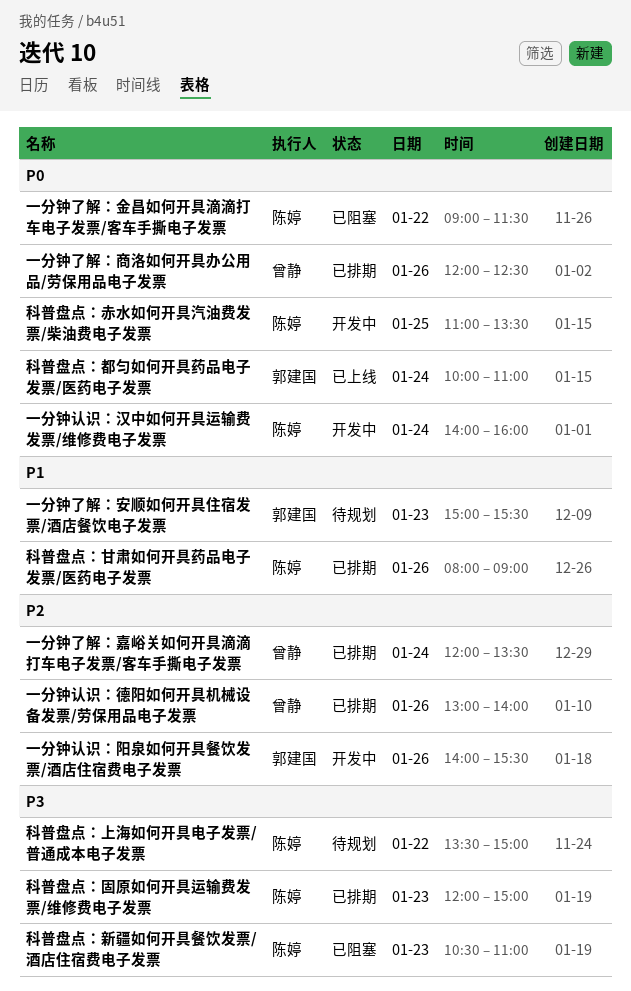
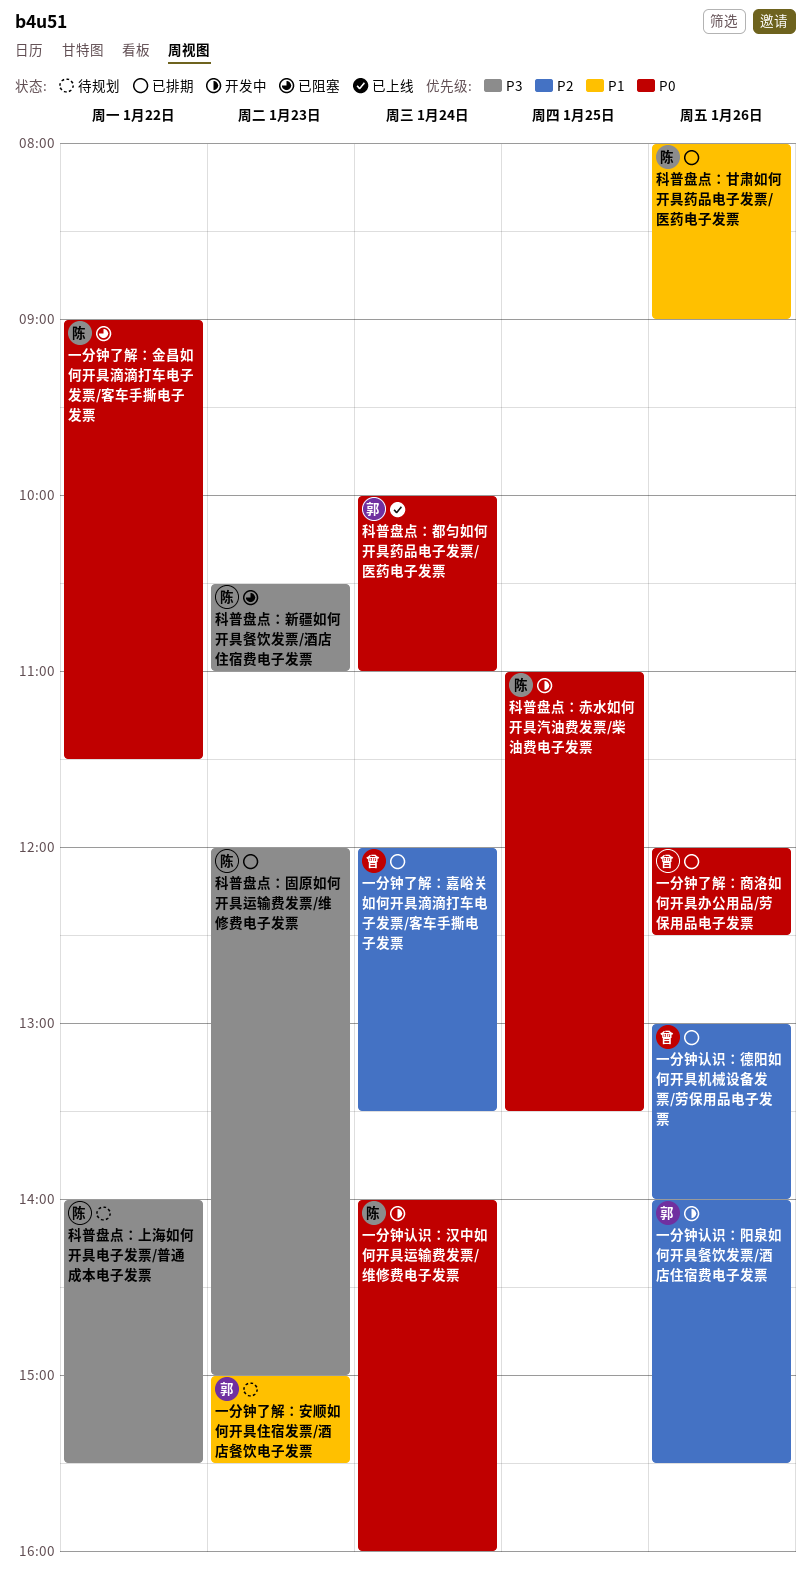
科普盘点：上海如何开具电子发票/普通成本电子发票, begins: 13:30 -> 14:00
科普盘点：上海如何开具电子发票/普通成本电子发票, ends: 15:00 -> 15:30

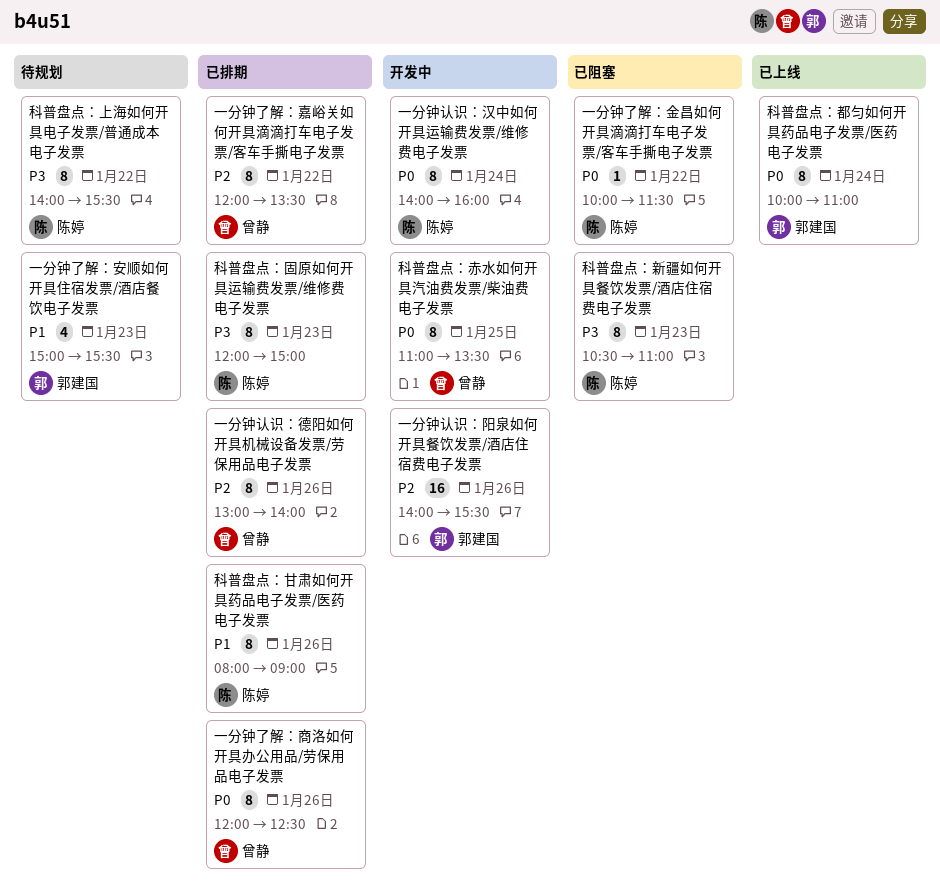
一分钟了解：嘉峪关如何开具滴滴打车电子发票/客车手撕电子发票, day: Jan 24 -> Jan 22
一分钟了解：金昌如何开具滴滴打车电子发票/客车手撕电子发票, begins: 09:00 -> 10:00
科普盘点：赤水如何开具汽油费发票/柴油费电子发票, owner: 陈婷 -> 曾静

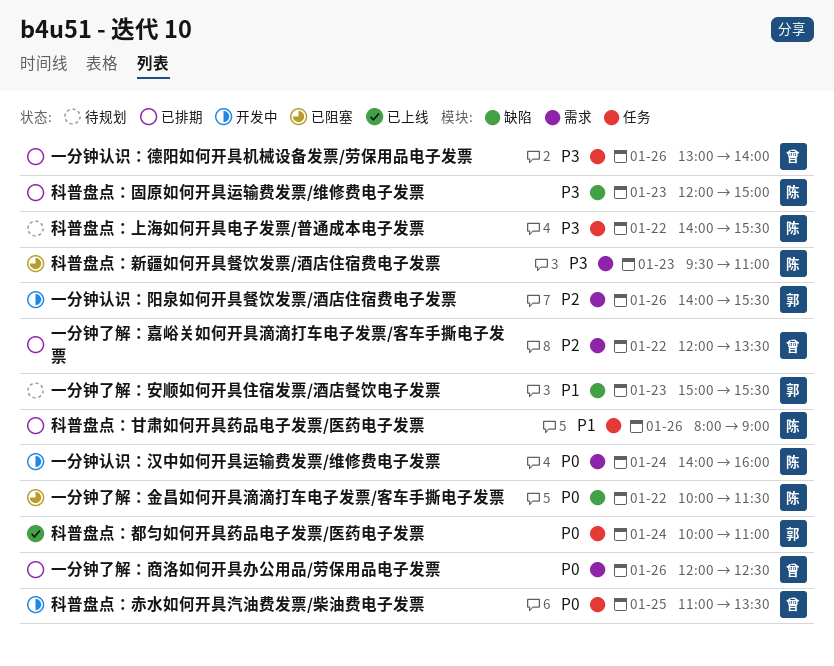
一分钟认识：德阳如何开具机械设备发票/劳保用品电子发票, priority: P2 -> P3
科普盘点：新疆如何开具餐饮发票/酒店住宿费电子发票, begins: 10:30 -> 09:30

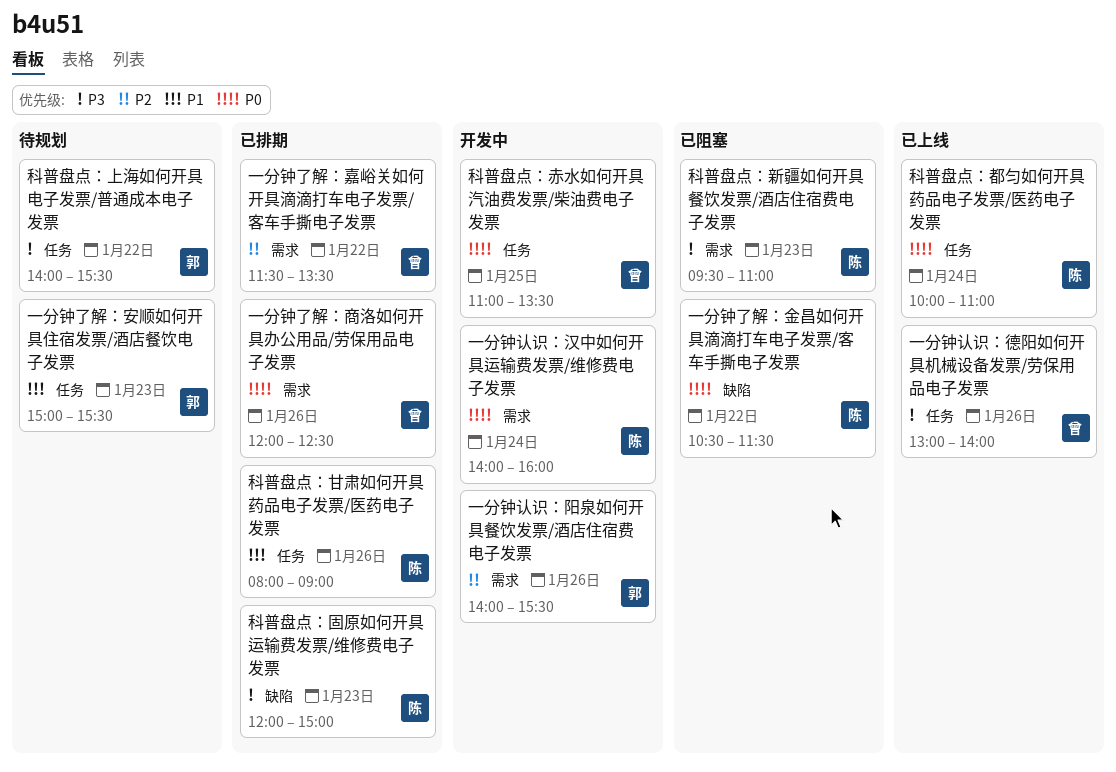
一分钟了解：嘉峪关如何开具滴滴打车电子发票/客车手撕电子发票, begins: 12:00 -> 11:30
一分钟了解：安顺如何开具住宿发票/酒店餐饮电子发票, label: 缺陷 -> 任务
一分钟了解：金昌如何开具滴滴打车电子发票/客车手撕电子发票, begins: 10:00 -> 10:30
一分钟认识：德阳如何开具机械设备发票/劳保用品电子发票, status: 已排期 -> 已上线
科普盘点：上海如何开具电子发票/普通成本电子发票, owner: 陈 -> 郭
科普盘点：都匀如何开具药品电子发票/医药电子发票, owner: 郭 -> 陈

